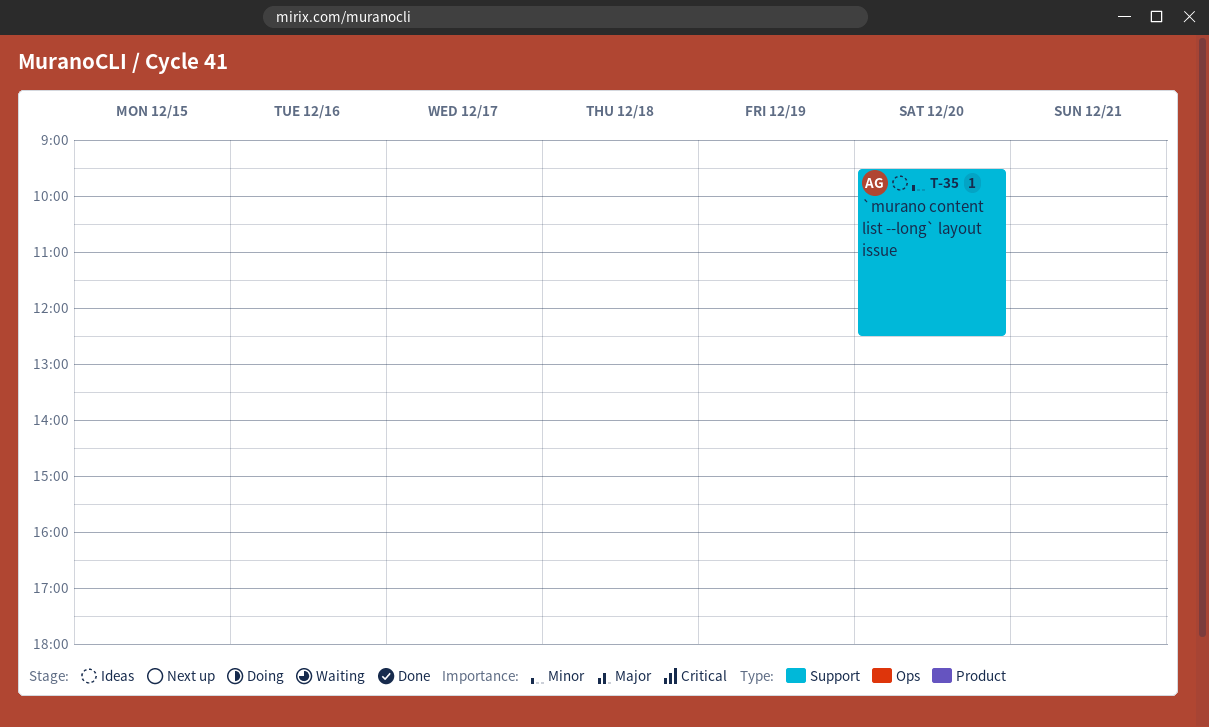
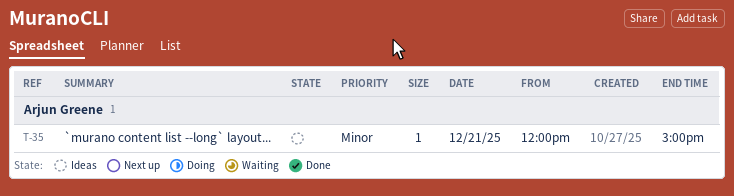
T-35, day: Dec 20 -> Dec 21
T-35, begins: 09:30 -> 12:00
T-35, ends: 12:30 -> 15:00

